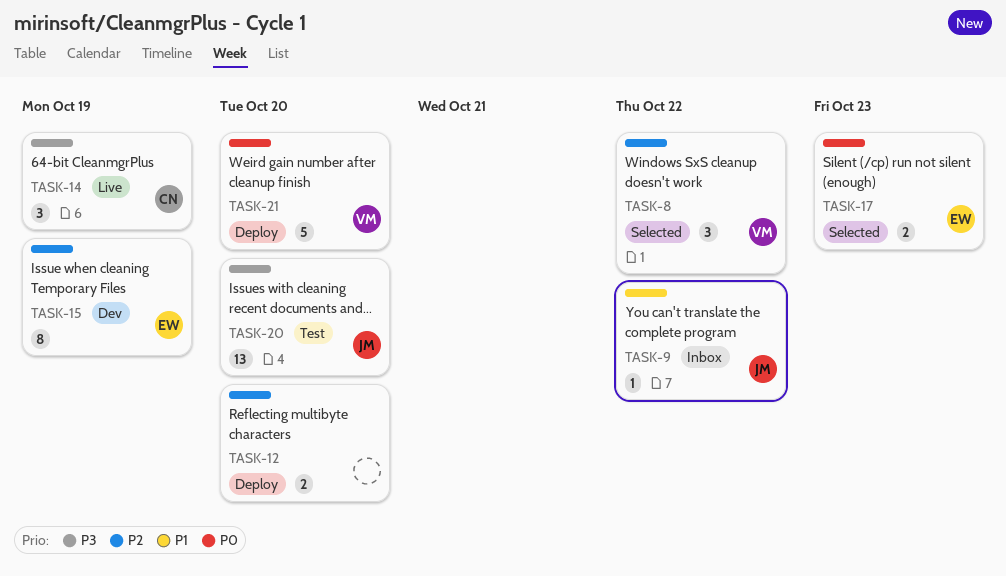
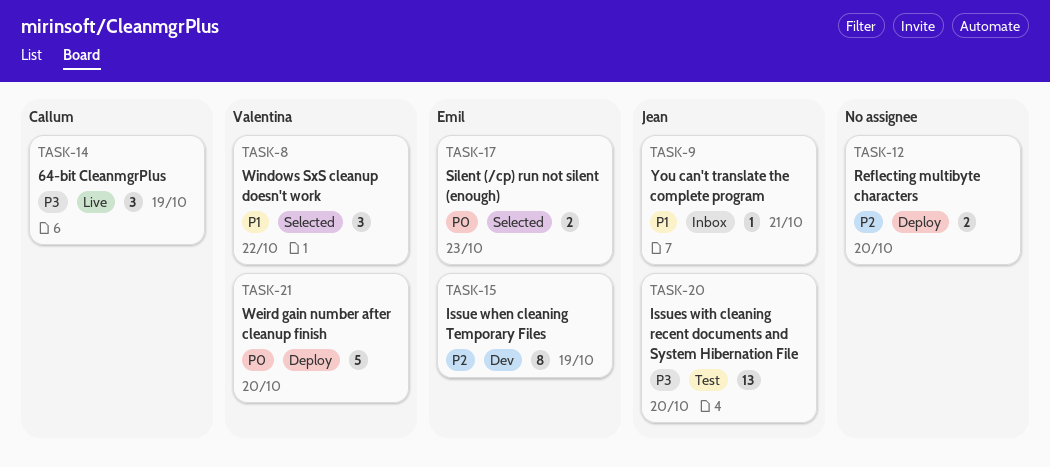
TASK-8, priority: P2 -> P1
TASK-9, due: Oct 22 -> Oct 21

